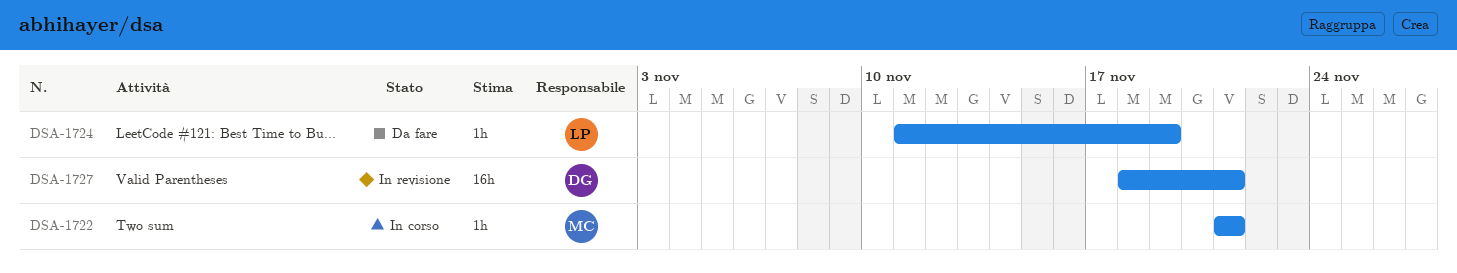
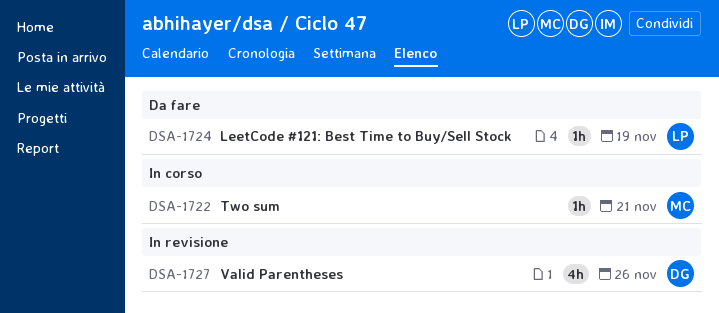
DSA-1727, estimate: 16h -> 4h
DSA-1727, due: Nov 21 -> Nov 26

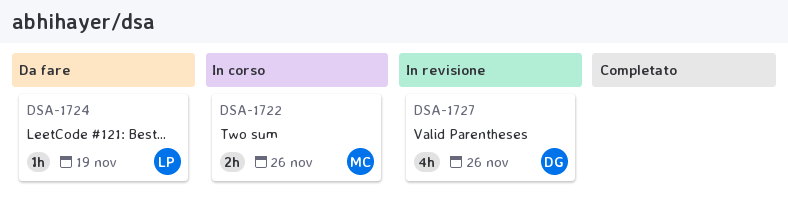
DSA-1722, estimate: 1h -> 2h
DSA-1722, due: Nov 21 -> Nov 26

